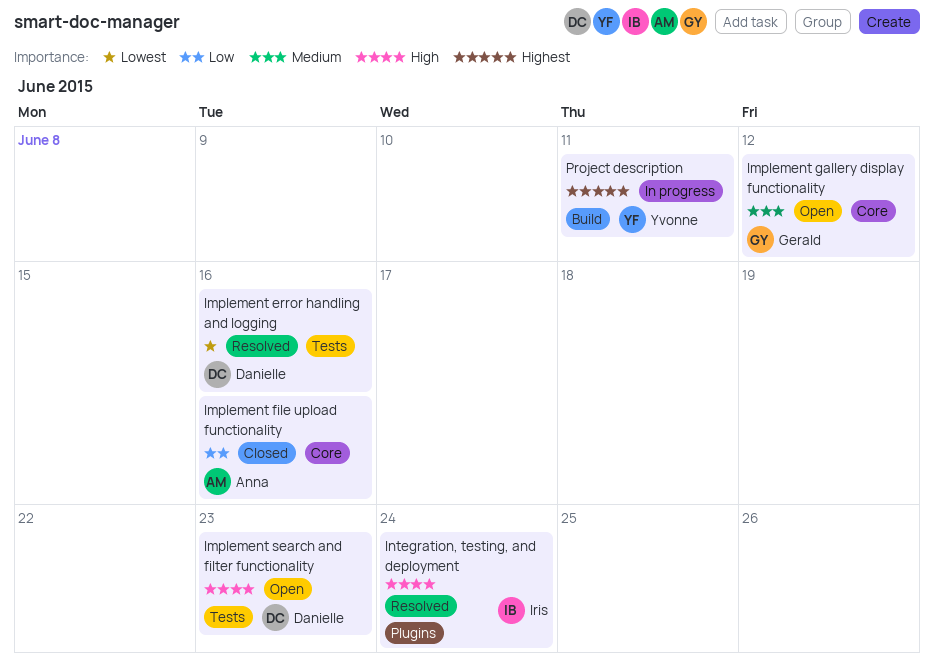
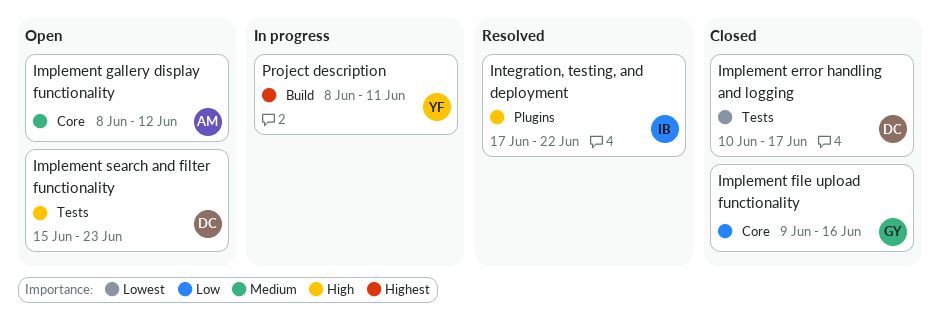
Implement error handling and logging, status: Resolved -> Closed
Implement error handling and logging, due: Jun 16 -> Jun 17
Implement file upload functionality, owner: Anna -> Gerald
Implement gallery display functionality, owner: Gerald -> Anna
Integration, testing, and deployment, due: Jun 24 -> Jun 22

